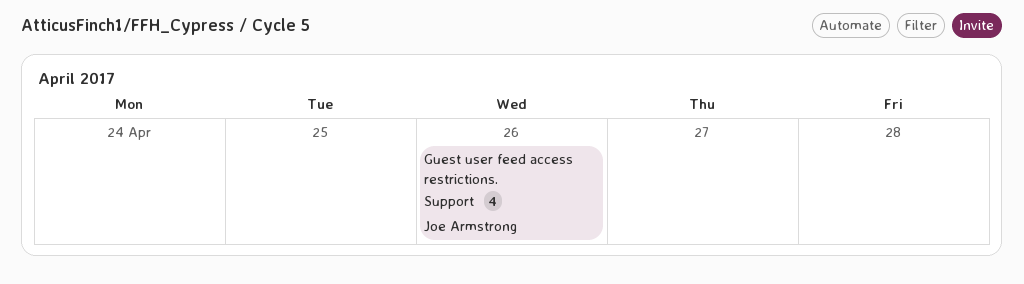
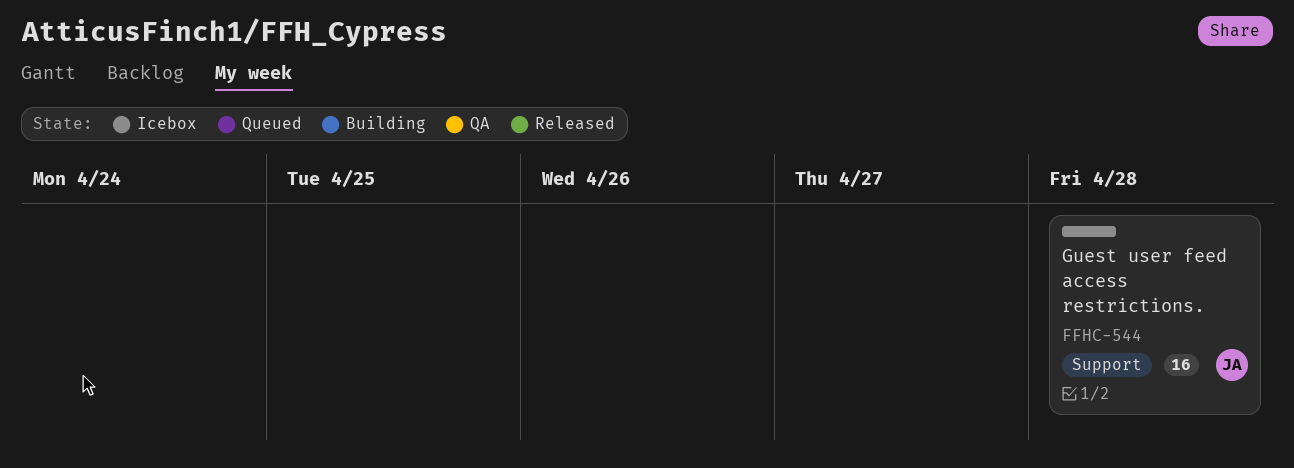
Guest user feed access restrictions., estimate: 4 -> 16
Guest user feed access restrictions., due: Apr 26 -> Apr 28

